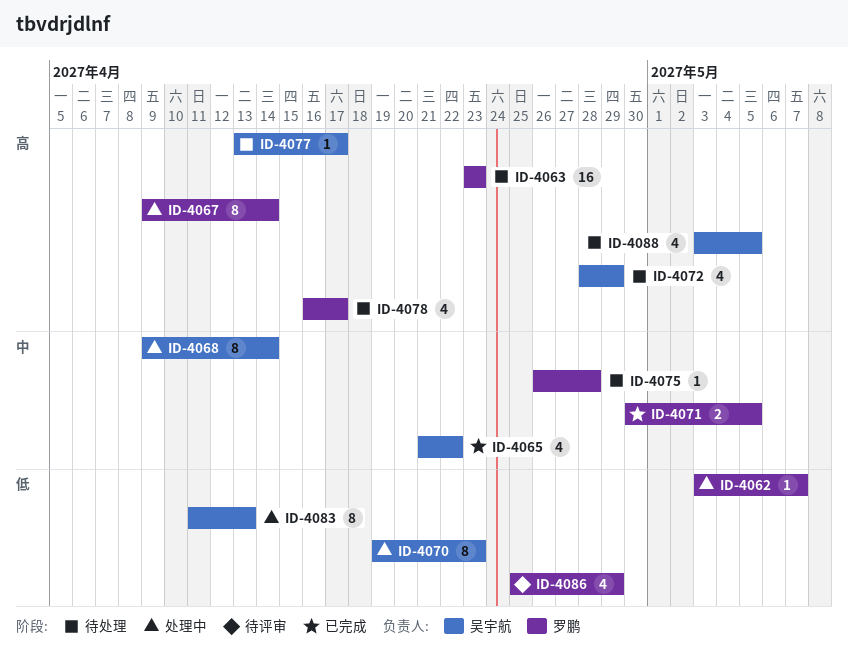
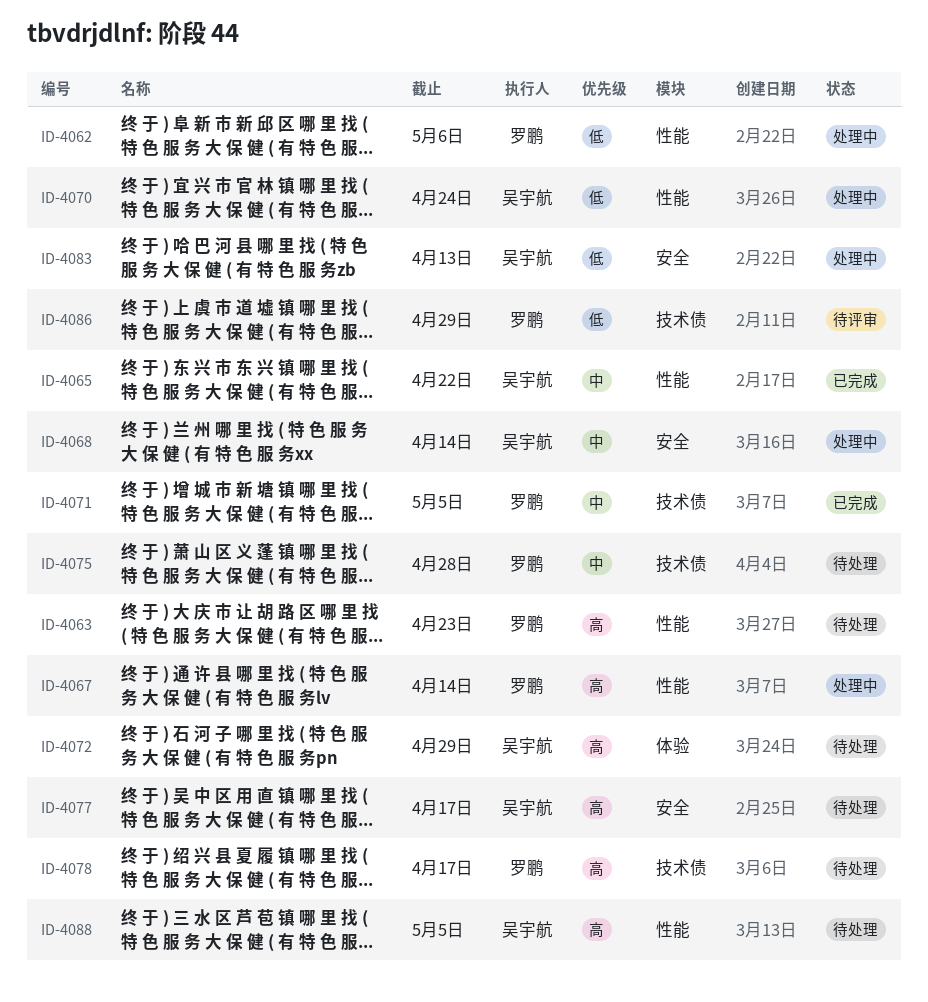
ID-4062, due: May 7 -> May 6
ID-4070, due: Apr 23 -> Apr 24

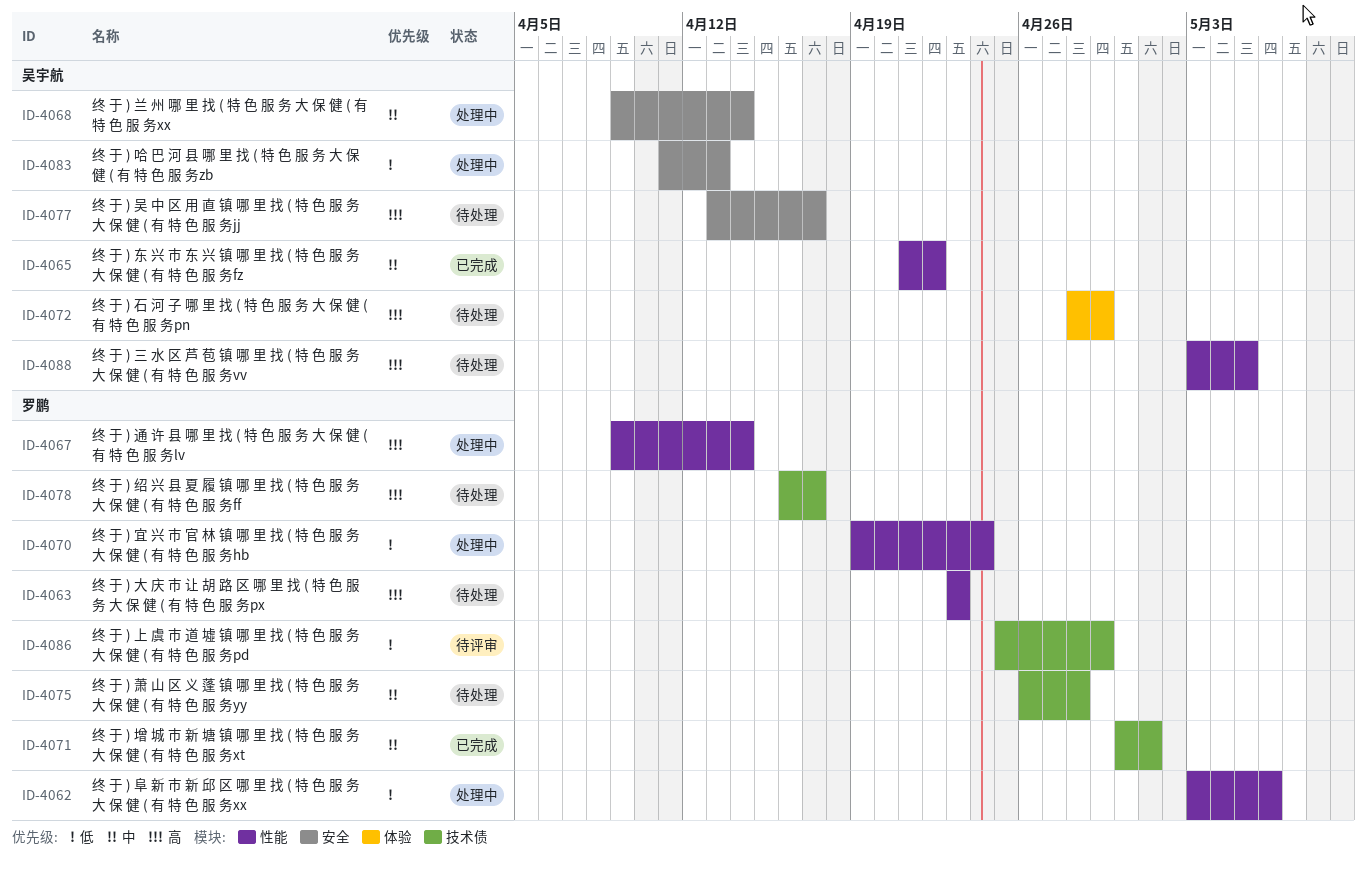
ID-4070, owner: 吴宇航 -> 罗鹏
ID-4071, due: May 5 -> May 1

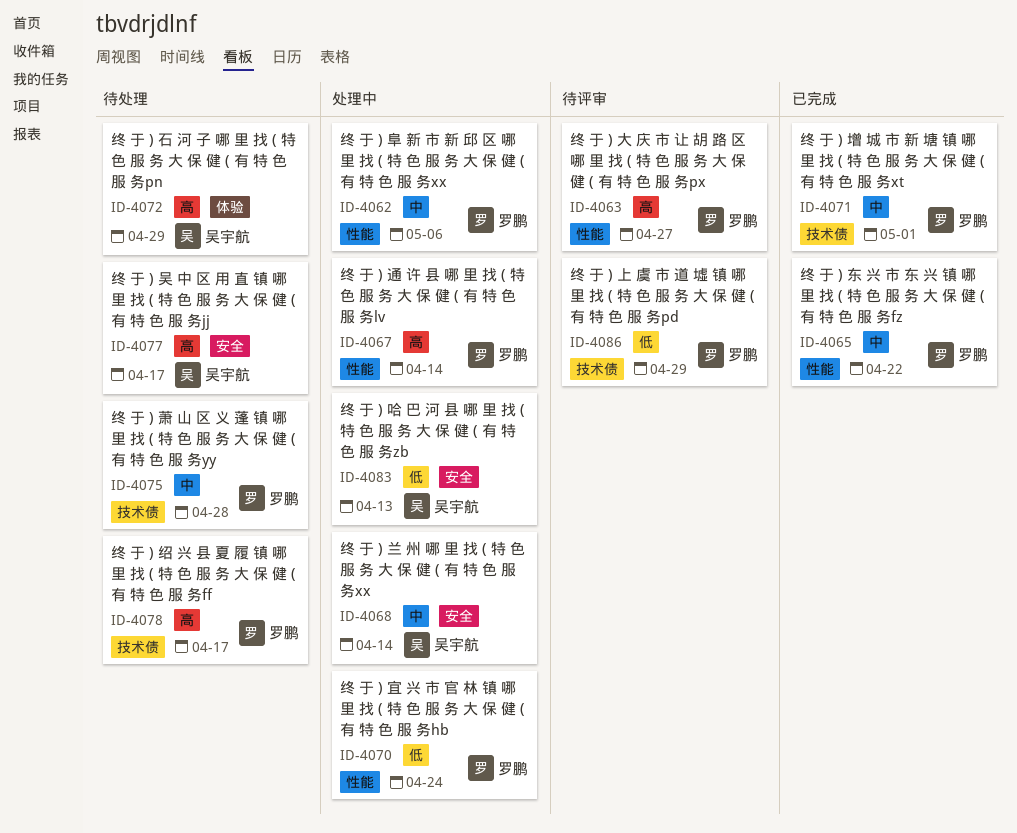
ID-4062, priority: 低 -> 中
ID-4063, status: 待处理 -> 待评审
ID-4063, due: Apr 23 -> Apr 27
ID-4065, owner: 吴宇航 -> 罗鹏
ID-4088: present -> none

